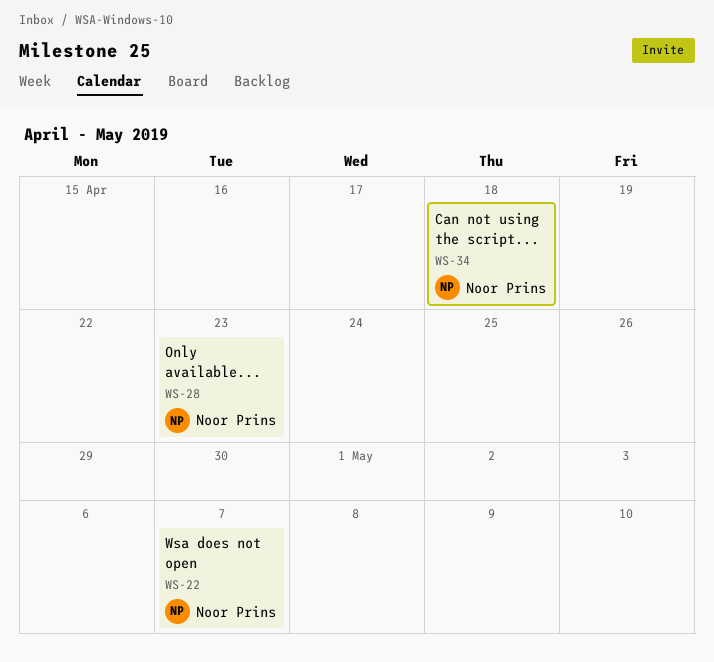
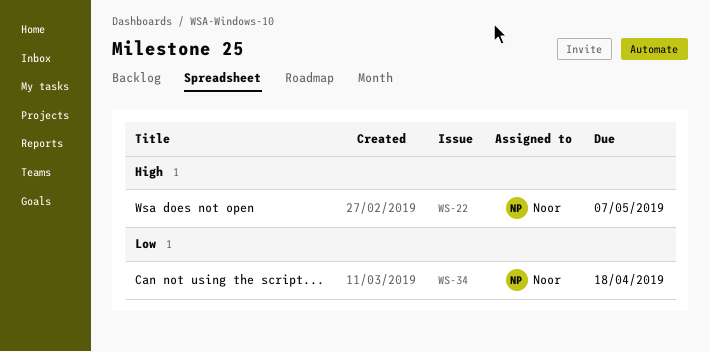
WS-28: present -> none

